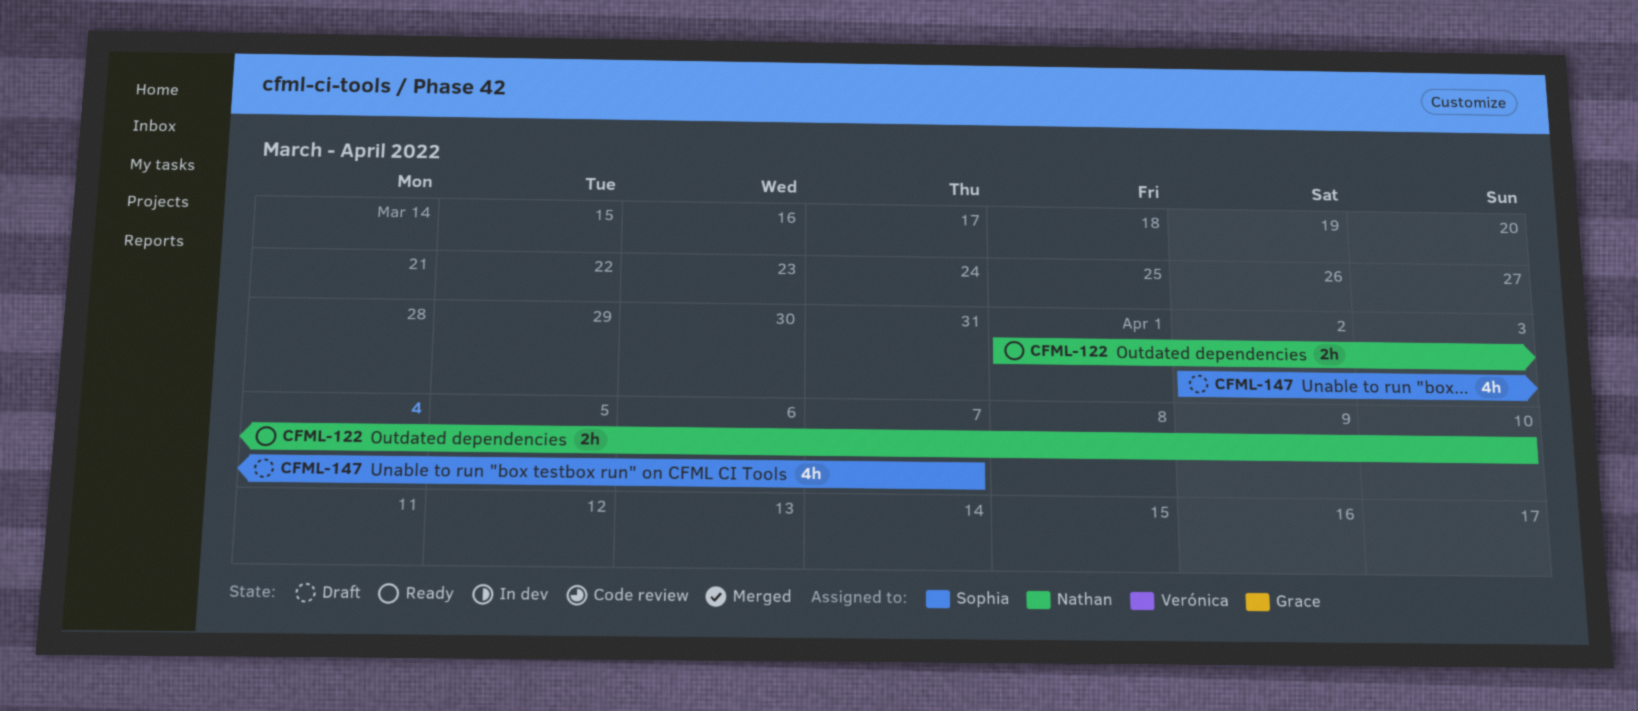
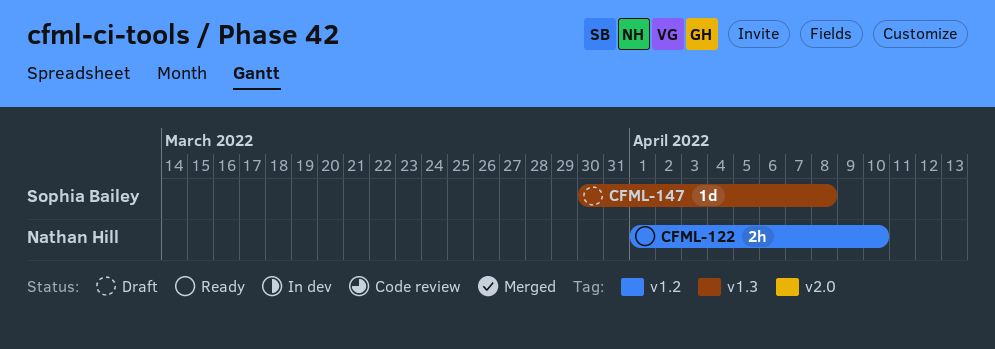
CFML-147, estimate: 4h -> 1d
CFML-147, start: Apr 2 -> Mar 30
CFML-147, due: Apr 7 -> Apr 8

